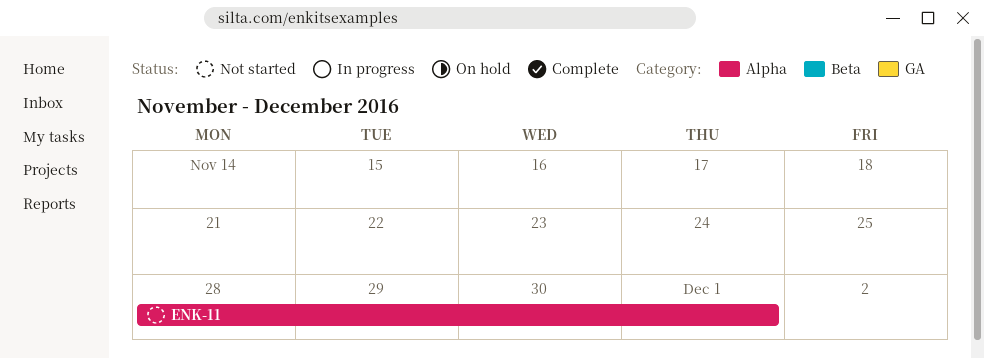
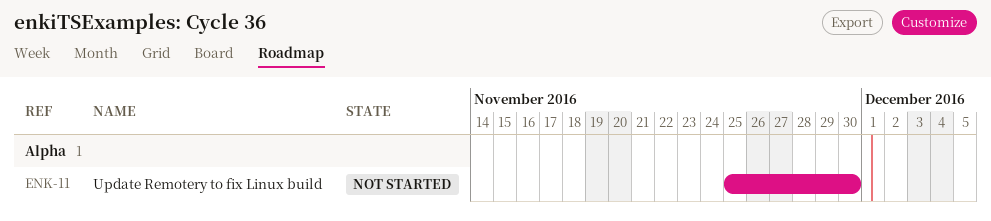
ENK-11, start: Nov 28 -> Nov 25
ENK-11, due: Dec 1 -> Nov 30

